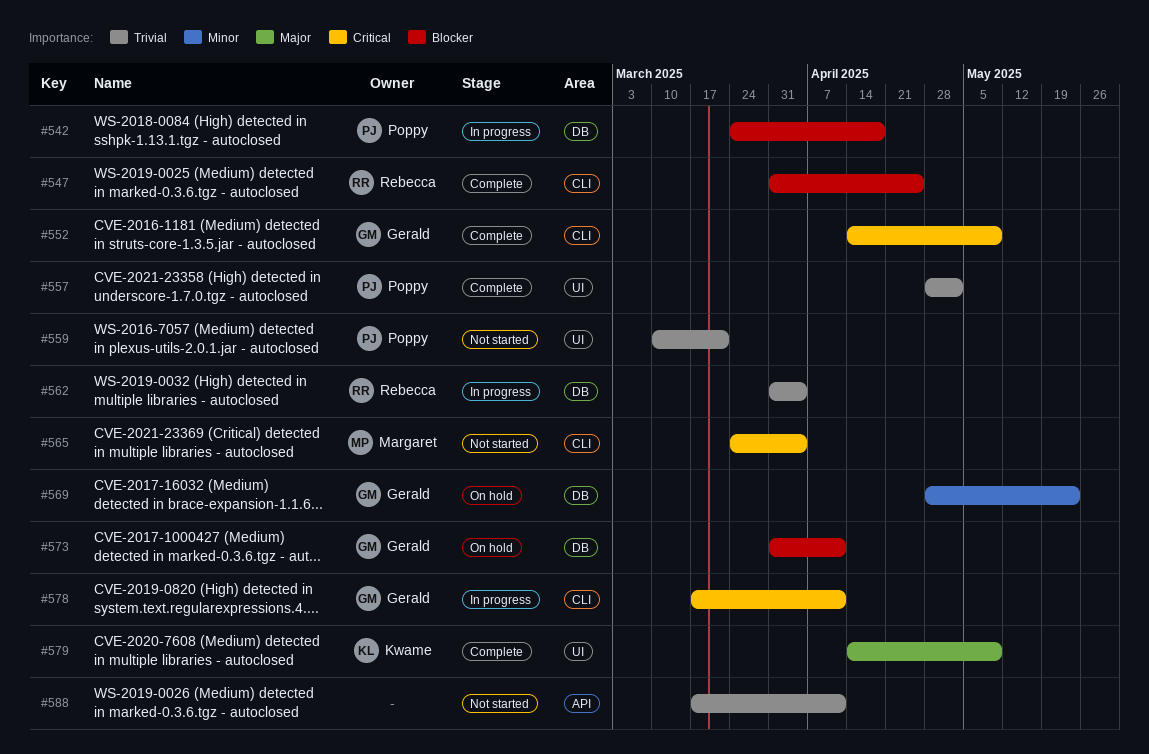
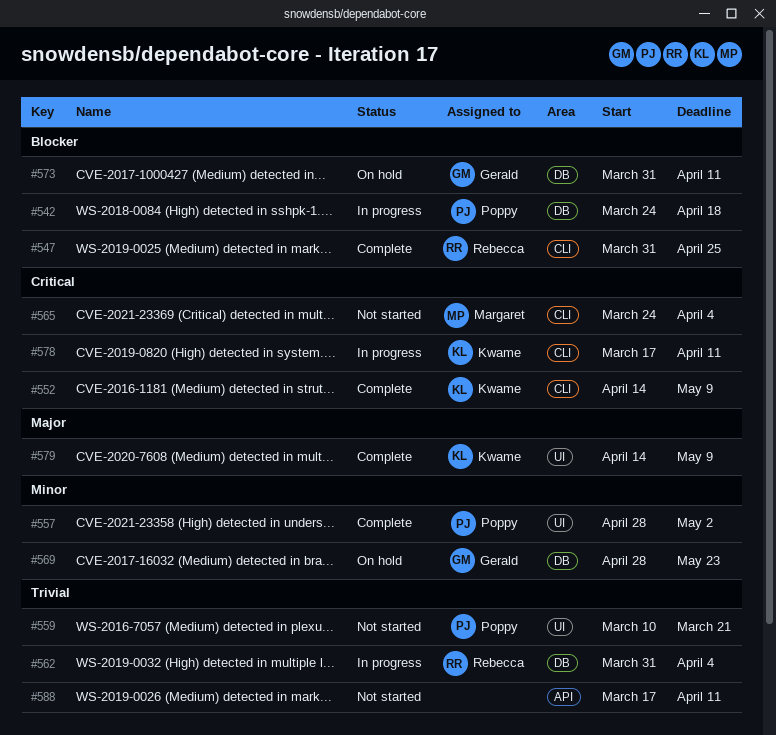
#552, owner: Gerald -> Kwame
#557, priority: Trivial -> Minor
#578, owner: Gerald -> Kwame

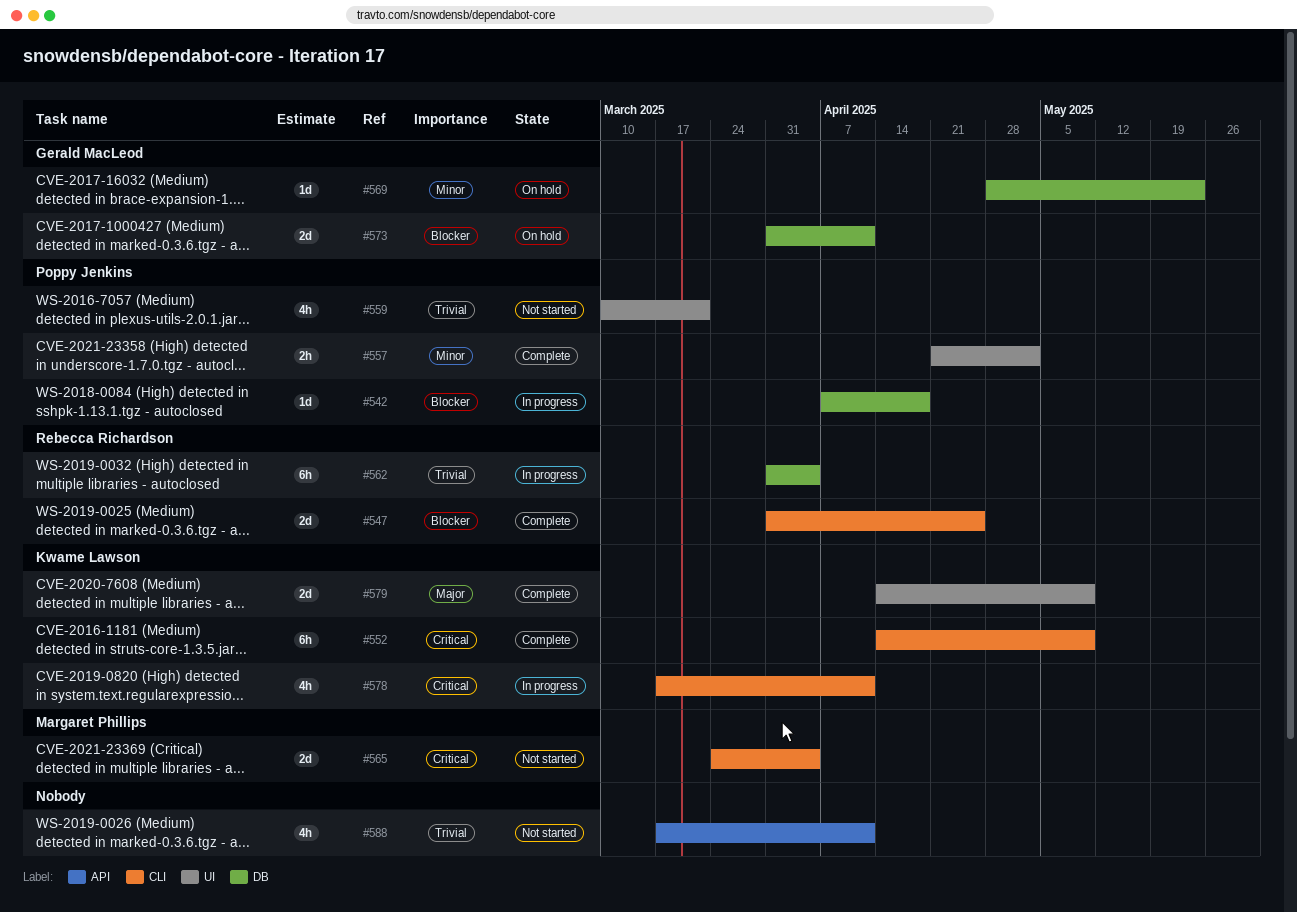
#542, start: Mar 24 -> Apr 7
#557, start: Apr 28 -> Apr 21

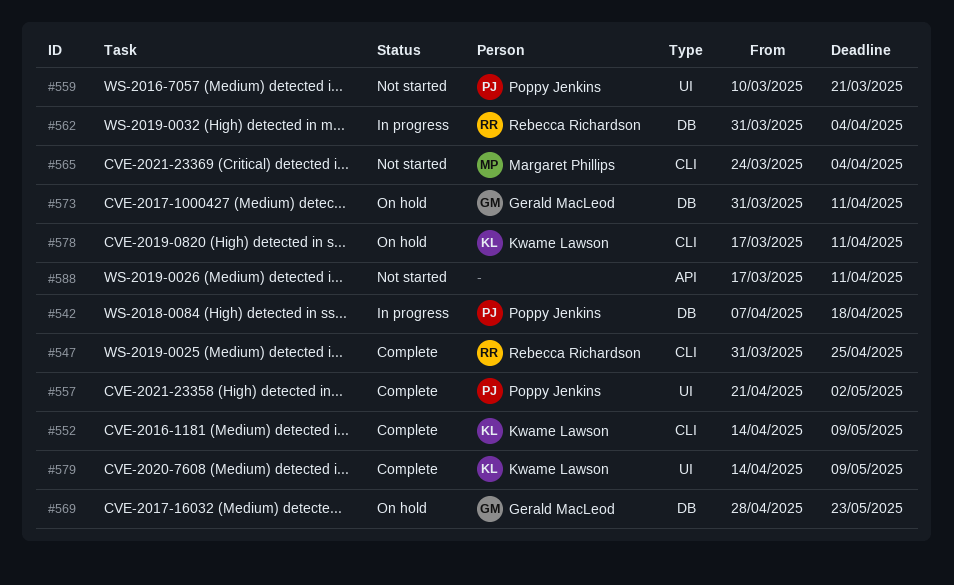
#578, status: In progress -> On hold

